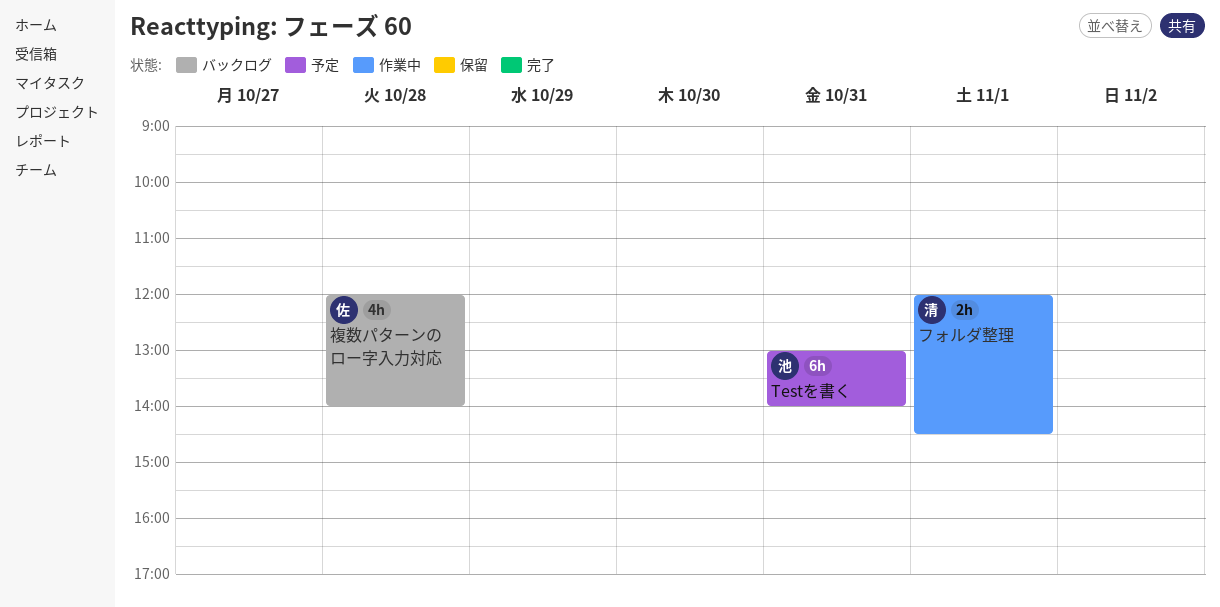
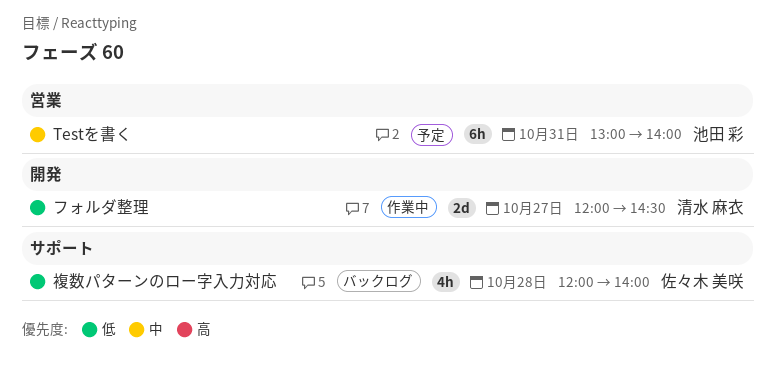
フォルダ整理, estimate: 2h -> 2d
フォルダ整理, day: Nov 1 -> Oct 27

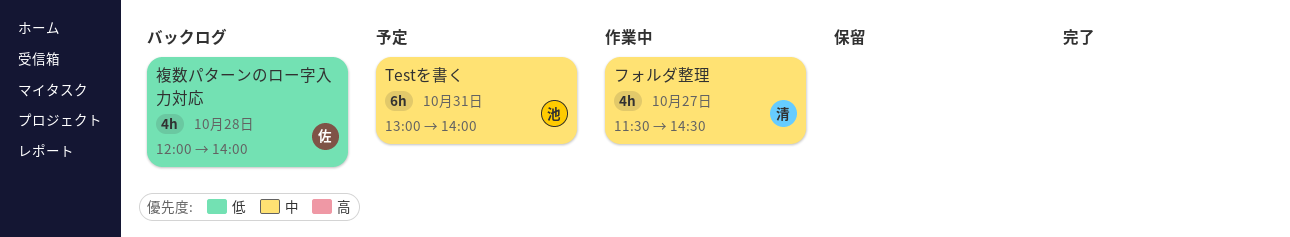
フォルダ整理, priority: 低 -> 中
フォルダ整理, estimate: 2d -> 4h
フォルダ整理, begins: 12:00 -> 11:30

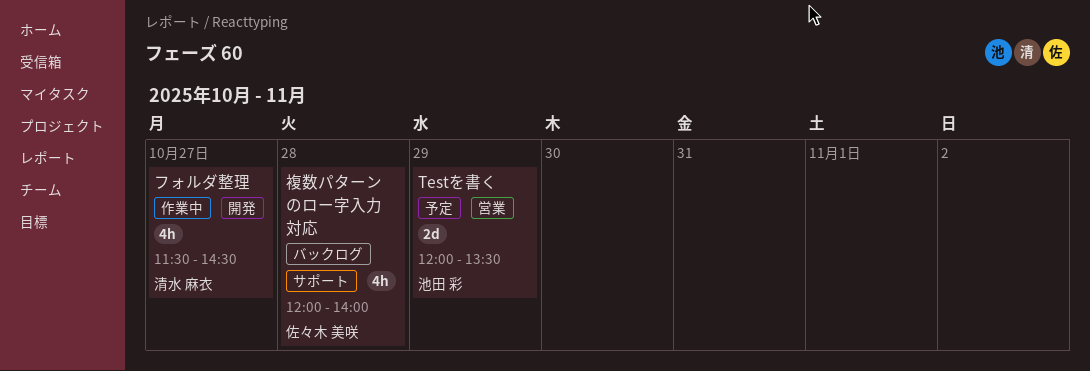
Testを書く, estimate: 6h -> 2d
Testを書く, day: Oct 31 -> Oct 29
Testを書く, begins: 13:00 -> 12:00
Testを書く, ends: 14:00 -> 13:30

